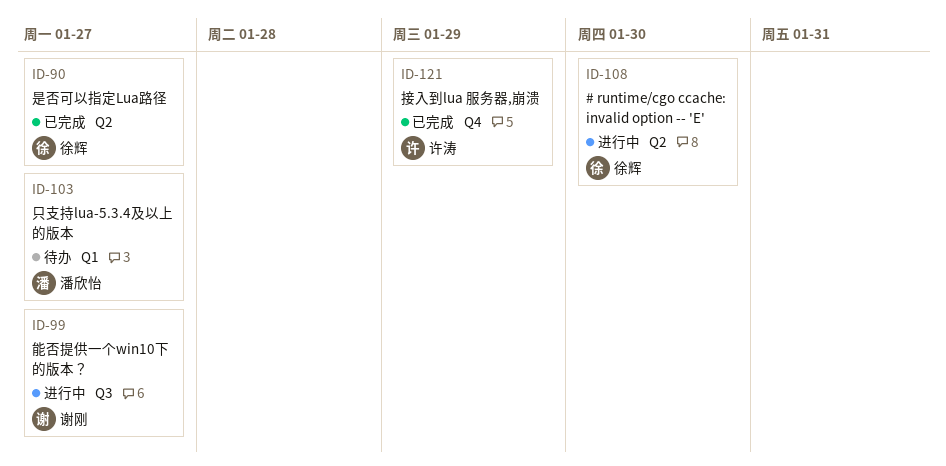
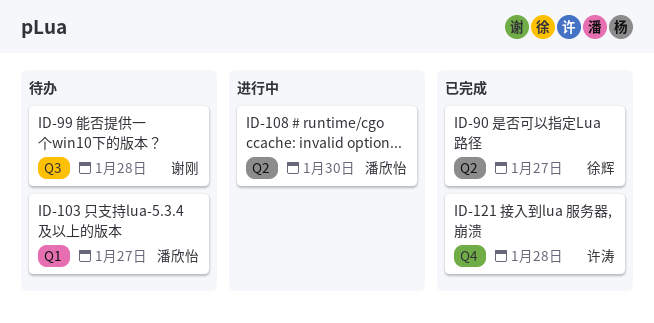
ID-99, status: 进行中 -> 待办
ID-99, due: Jan 27 -> Jan 28
ID-108, owner: 徐辉 -> 潘欣怡
ID-121, due: Jan 29 -> Jan 28

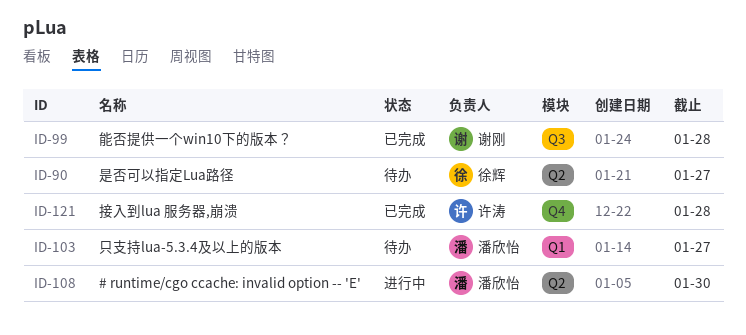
ID-90, status: 已完成 -> 待办
ID-99, status: 待办 -> 已完成

